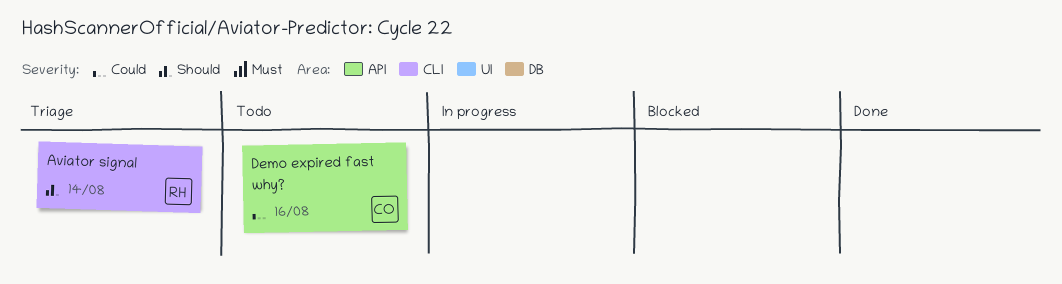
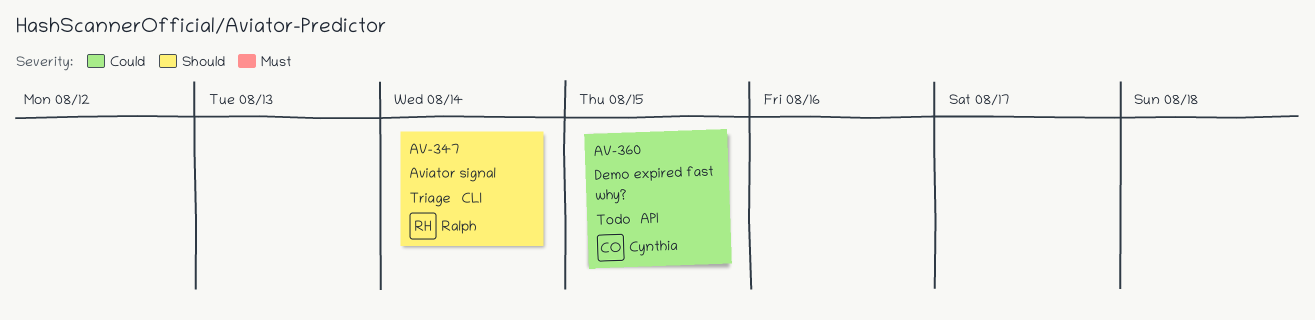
Demo expired fast why?, due: Aug 16 -> Aug 15

